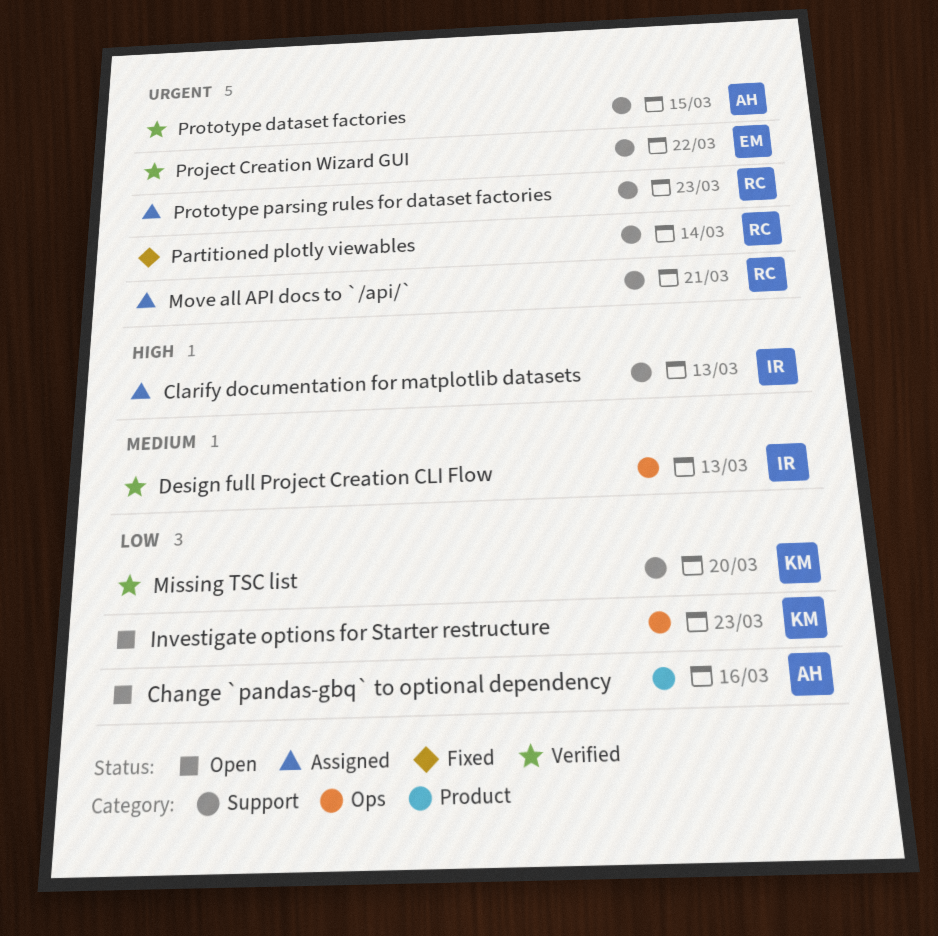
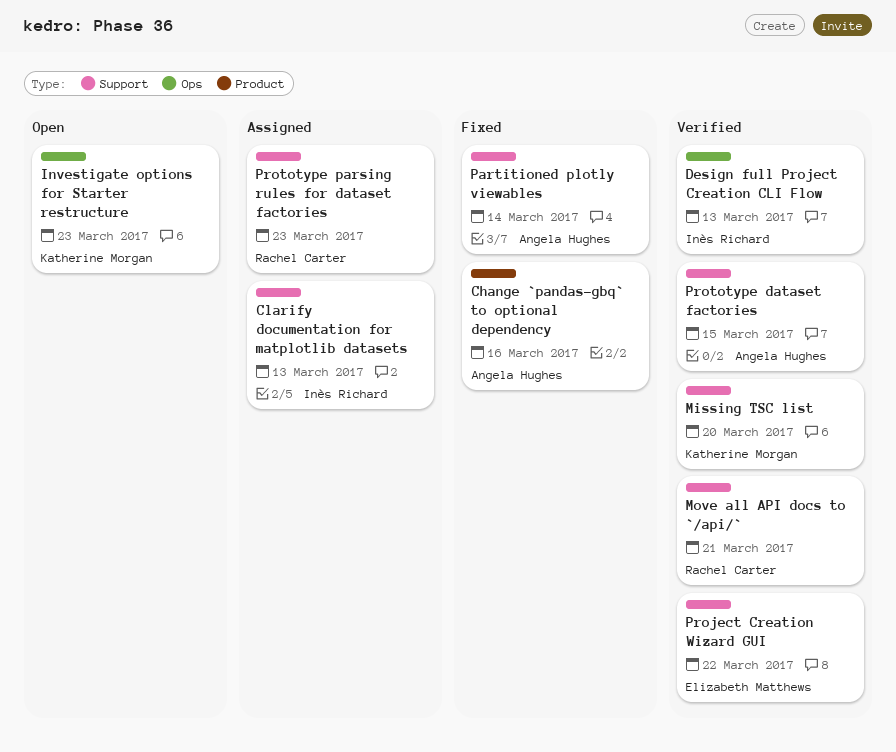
Change `pandas-gbq` to optional dependency, status: Open -> Fixed
Move all API docs to `/api/`, status: Assigned -> Verified
Partitioned plotly viewables, owner: Rachel Carter -> Angela Hughes

